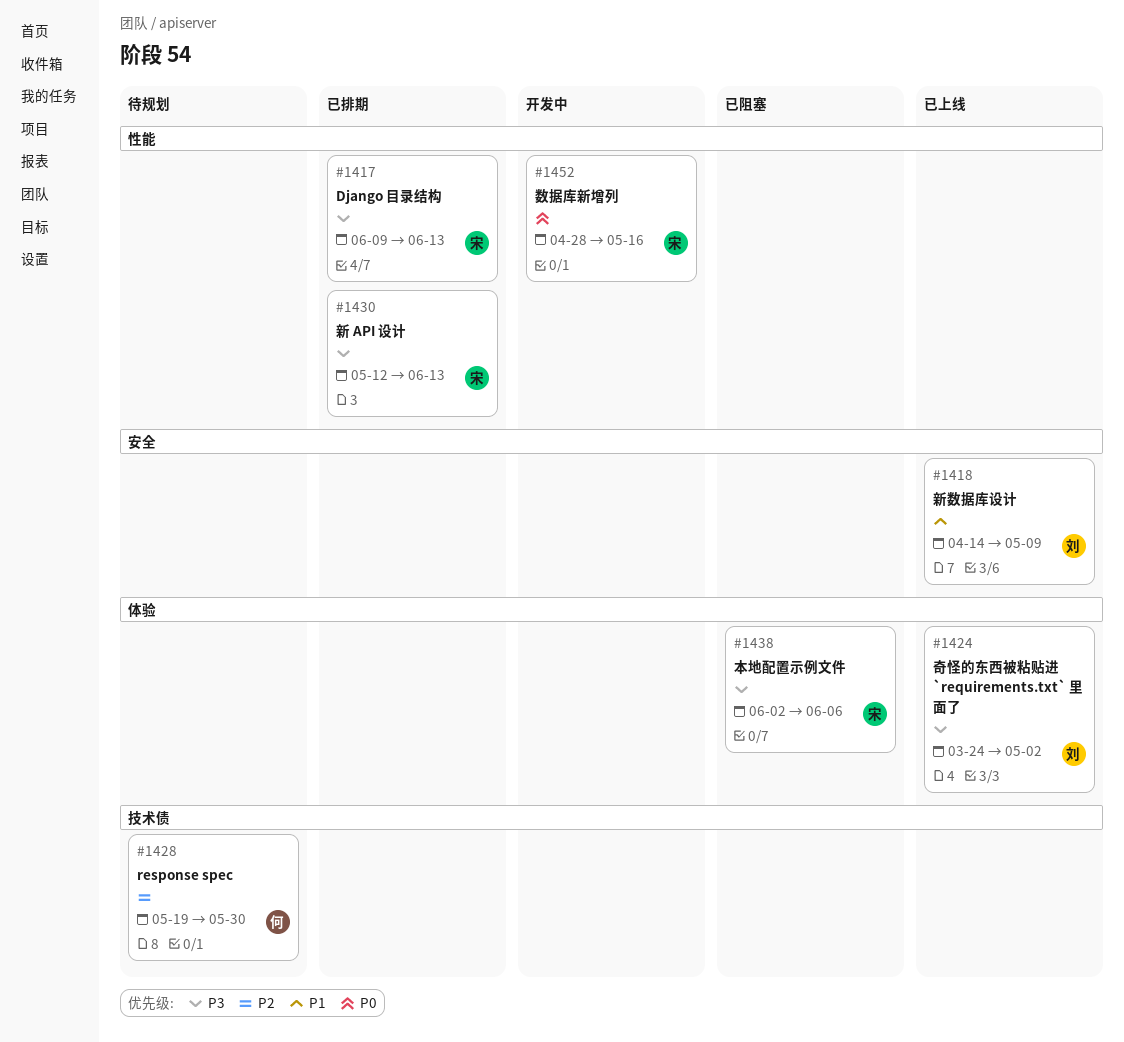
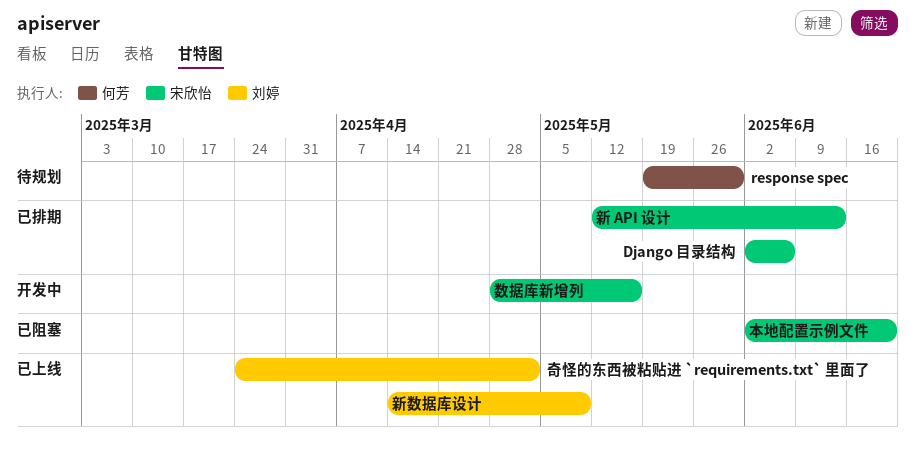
Django 目录结构, start: Jun 9 -> Jun 2
Django 目录结构, due: Jun 13 -> Jun 6
本地配置示例文件, due: Jun 6 -> Jun 20

